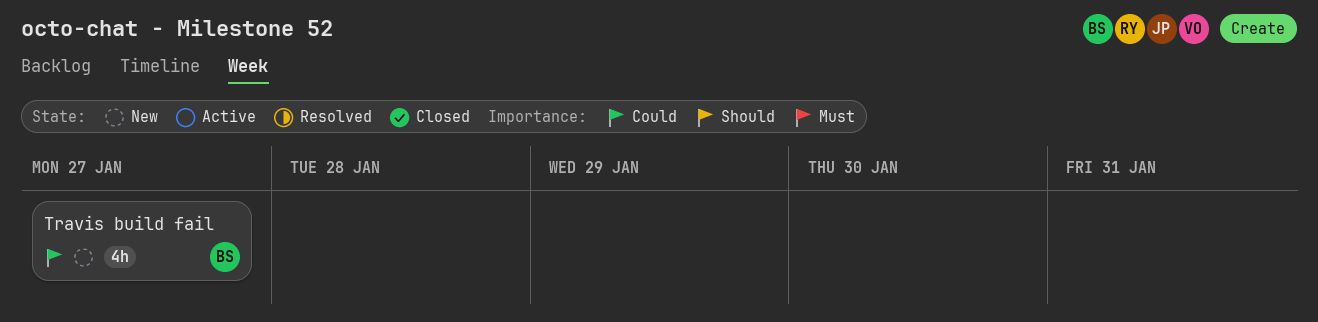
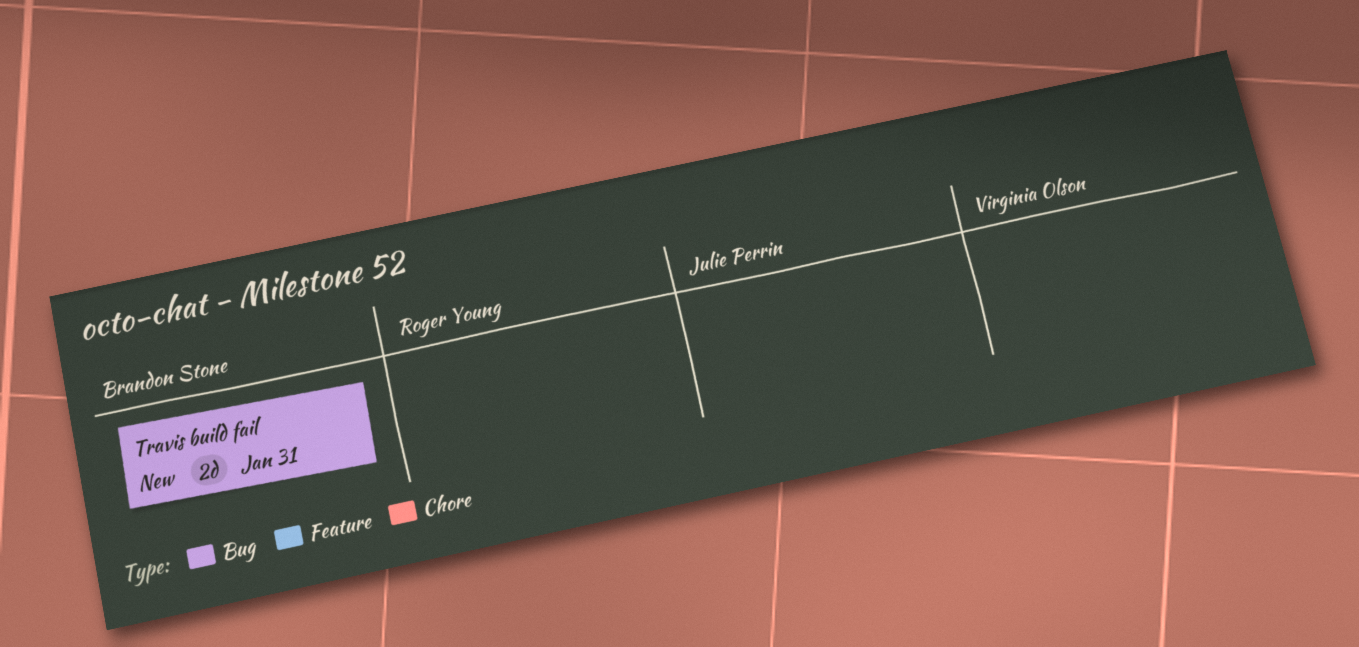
Travis build fail, estimate: 4h -> 2d
Travis build fail, due: Jan 27 -> Jan 31

